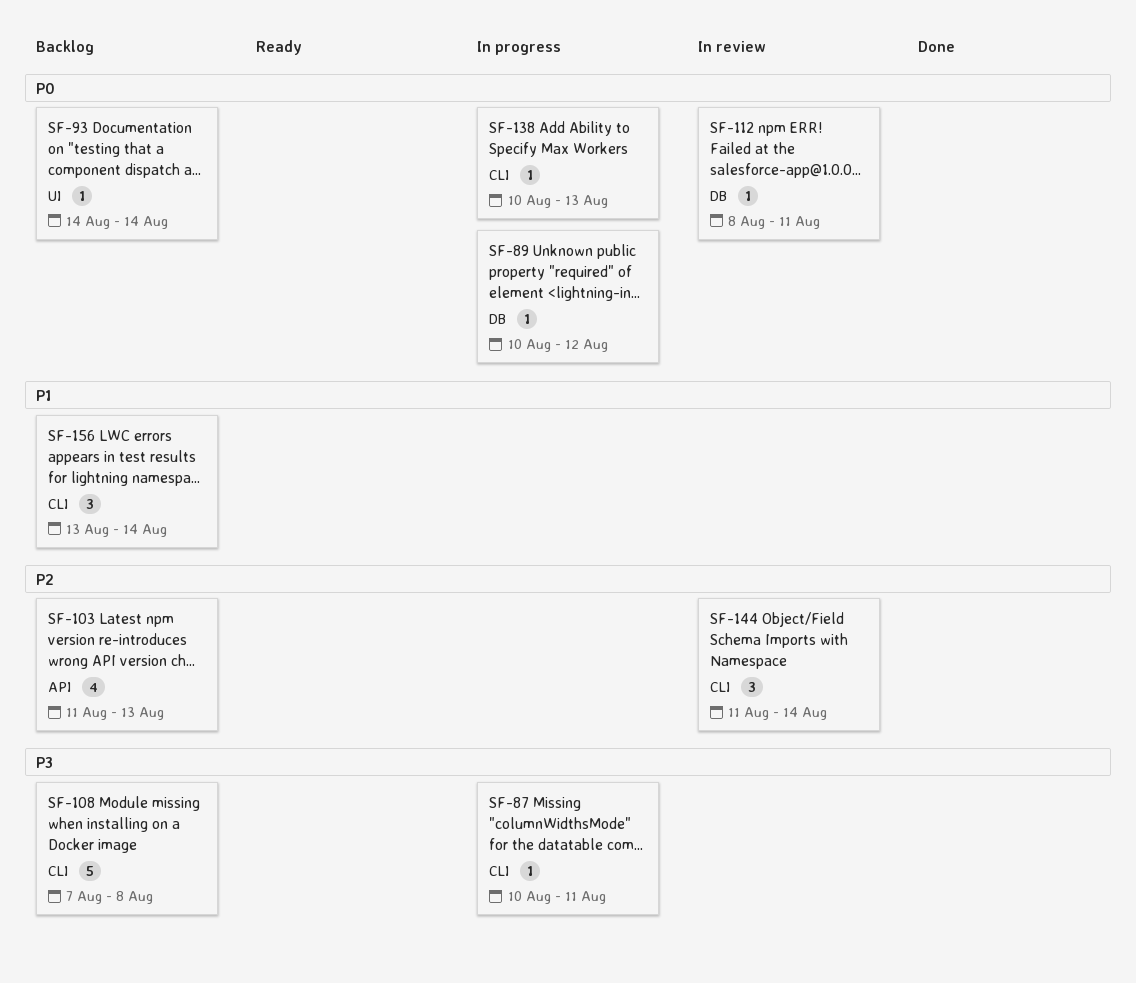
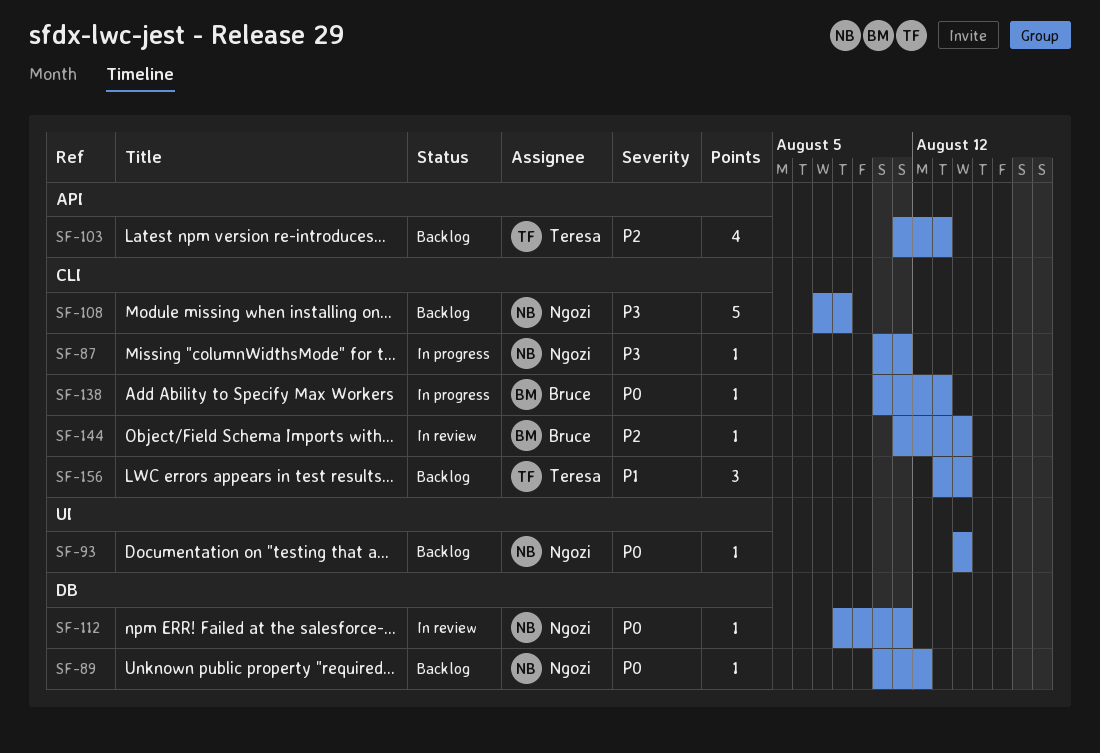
SF-89, status: In progress -> Backlog
SF-144, estimate: 3 -> 1

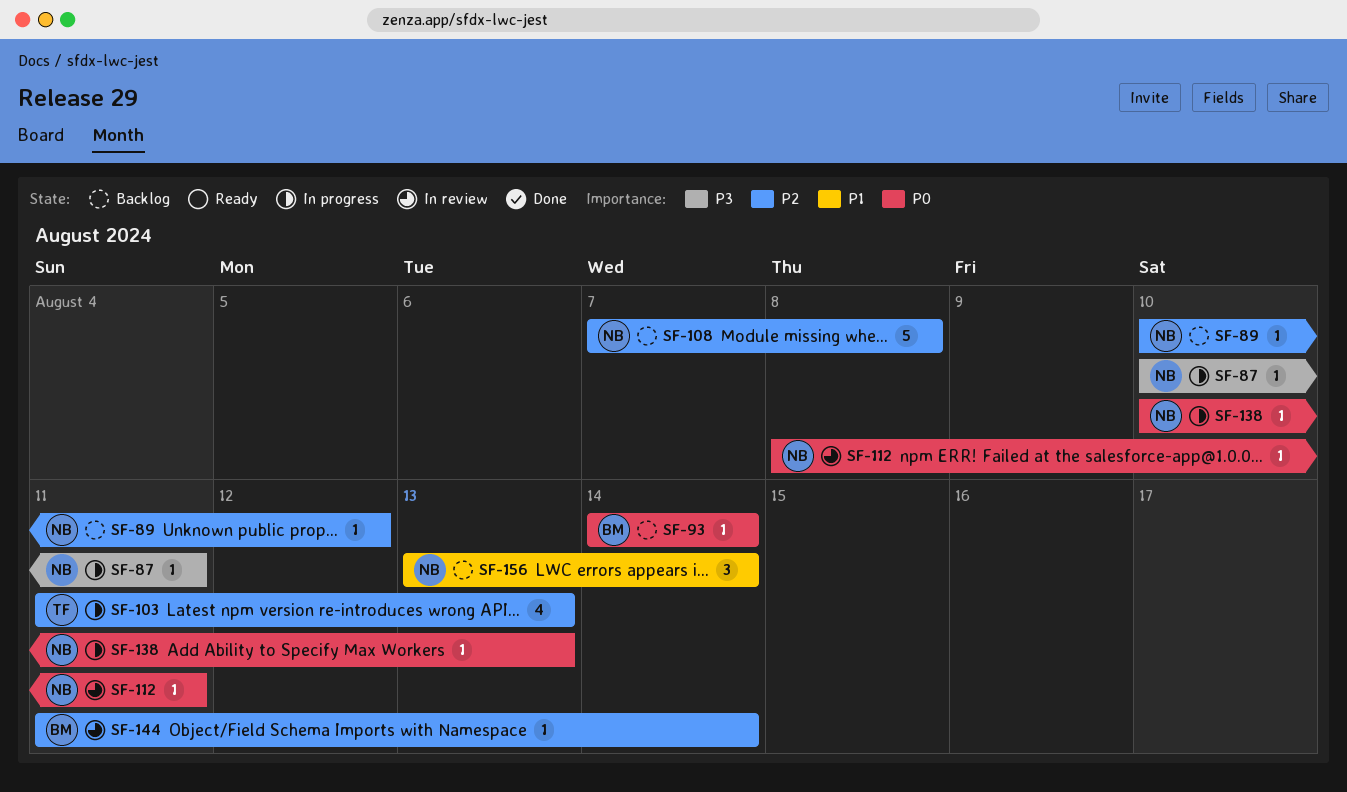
SF-89, priority: P0 -> P2
SF-93, owner: Ngozi -> Bruce
SF-103, status: Backlog -> In progress
SF-108, priority: P3 -> P2
SF-138, owner: Bruce -> Ngozi
SF-156, owner: Teresa -> Ngozi

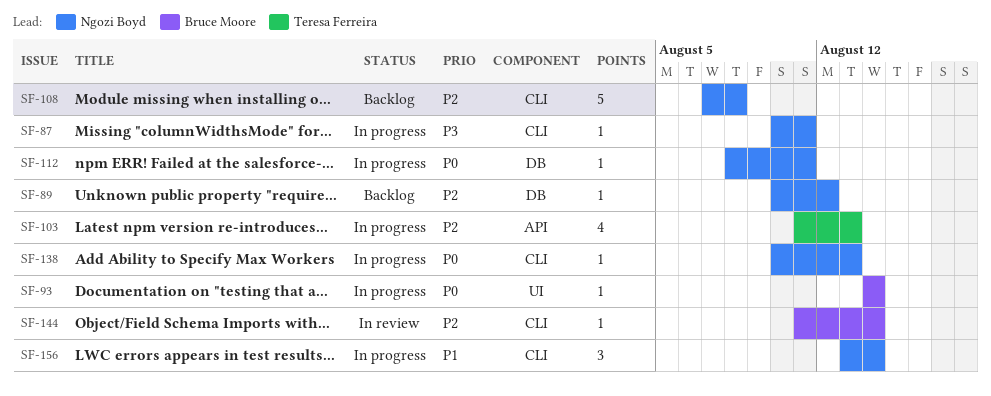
SF-93, status: Backlog -> In progress
SF-112, status: In review -> In progress
SF-156, status: Backlog -> In progress

